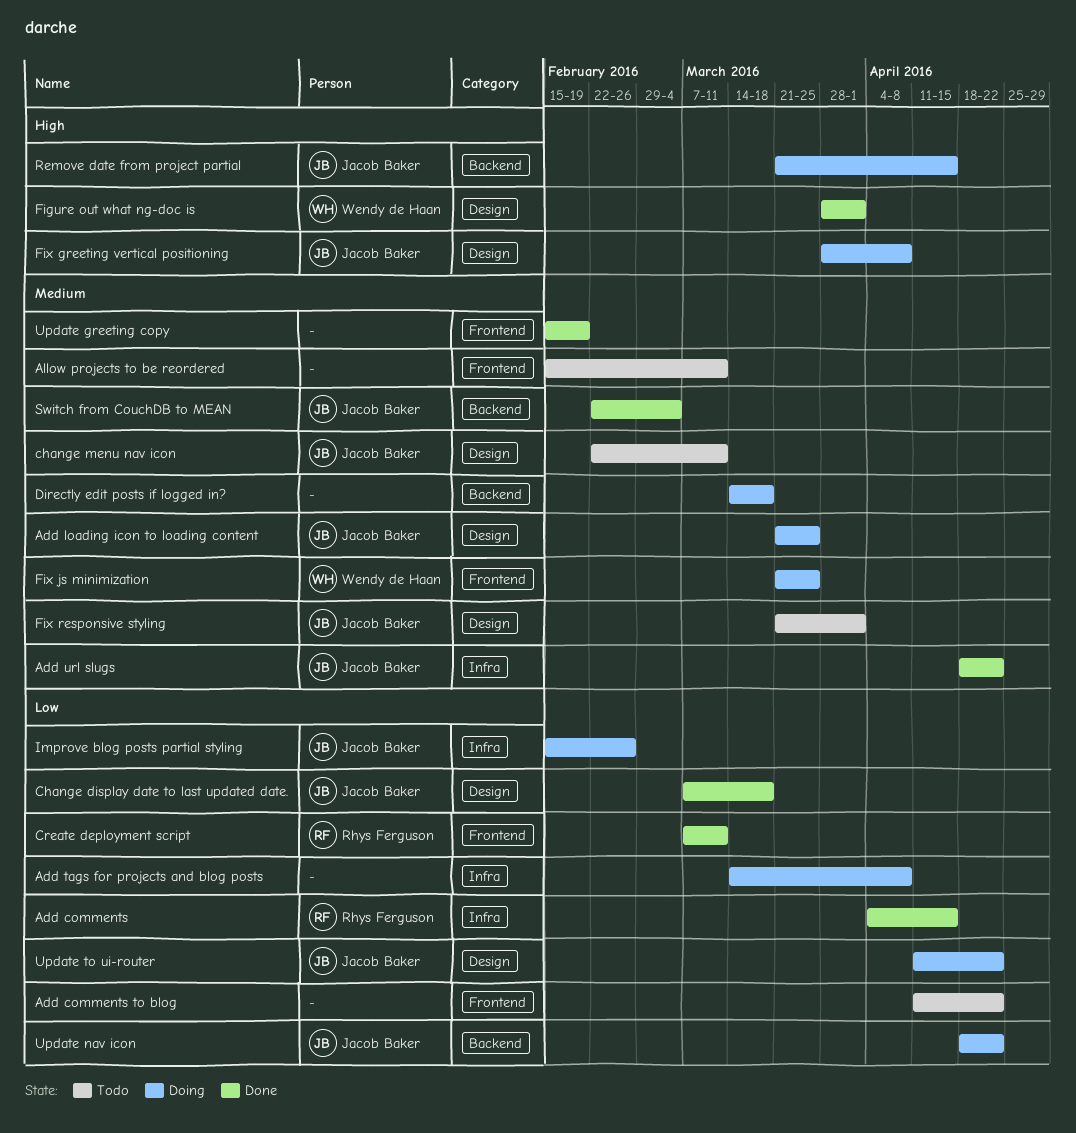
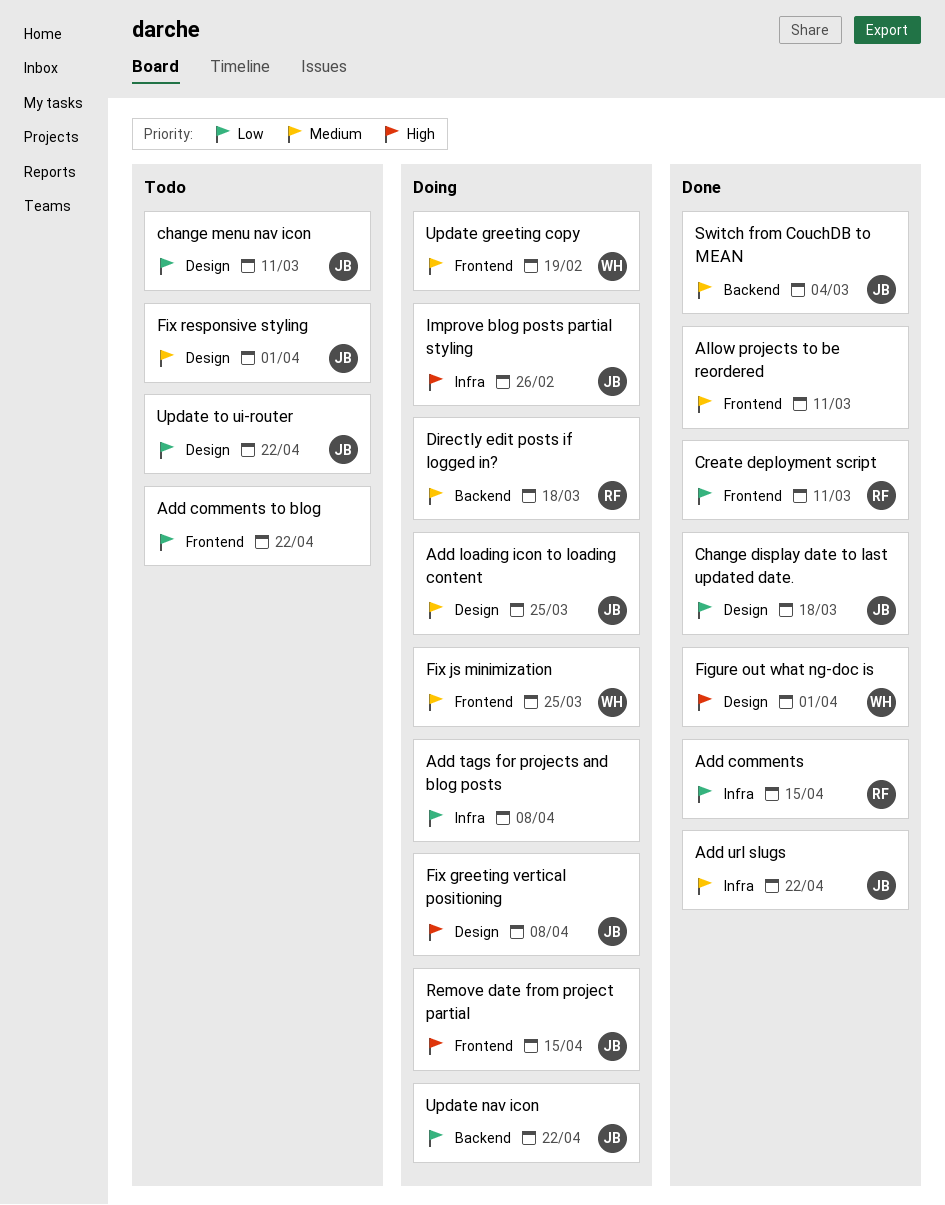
Allow projects to be reordered, status: Todo -> Done
change menu nav icon, priority: Medium -> Low
Directly edit posts if logged in?, owner: none -> Rhys Ferguson
Improve blog posts partial styling, priority: Low -> High
Remove date from project partial, label: Backend -> Frontend
Update greeting copy, status: Done -> Doing
Update greeting copy, owner: none -> Wendy de Haan
Update to ui-router, status: Doing -> Todo

